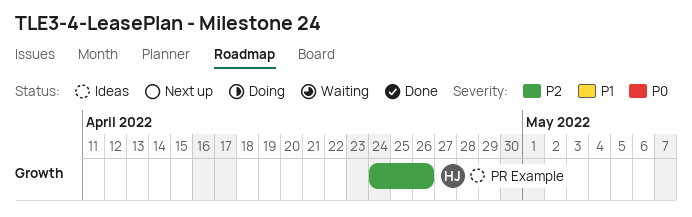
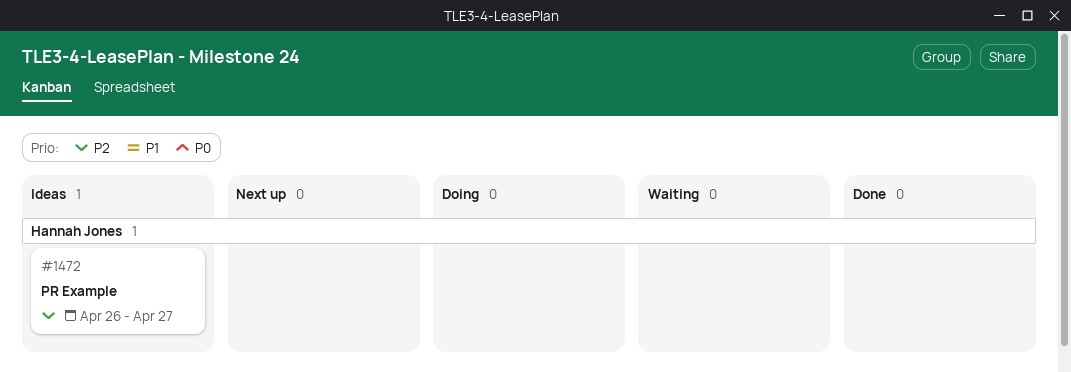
PR Example, start: Apr 24 -> Apr 26
PR Example, due: Apr 26 -> Apr 27

